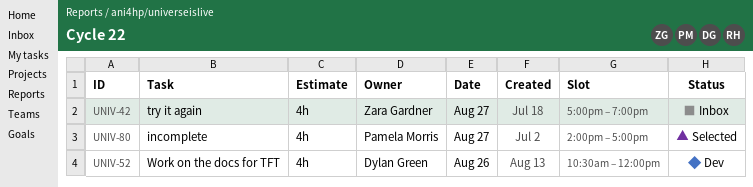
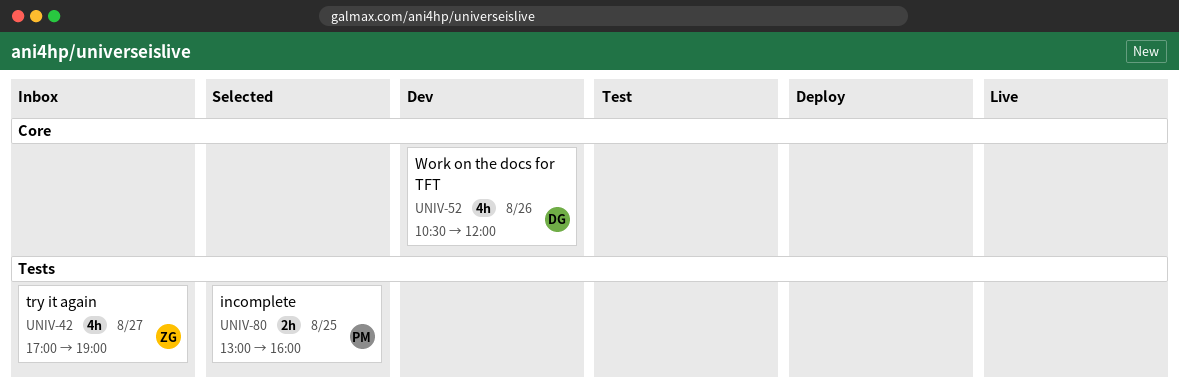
UNIV-80, estimate: 4h -> 2h
UNIV-80, day: Aug 27 -> Aug 25
UNIV-80, begins: 14:00 -> 13:00
UNIV-80, ends: 17:00 -> 16:00

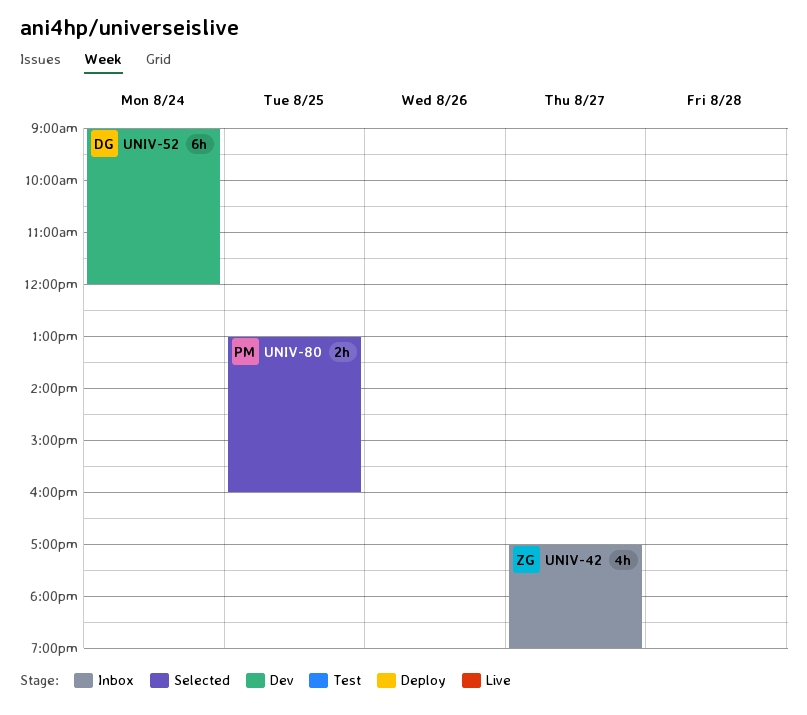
UNIV-52, estimate: 4h -> 6h
UNIV-52, day: Aug 26 -> Aug 24
UNIV-52, begins: 10:30 -> 09:00

